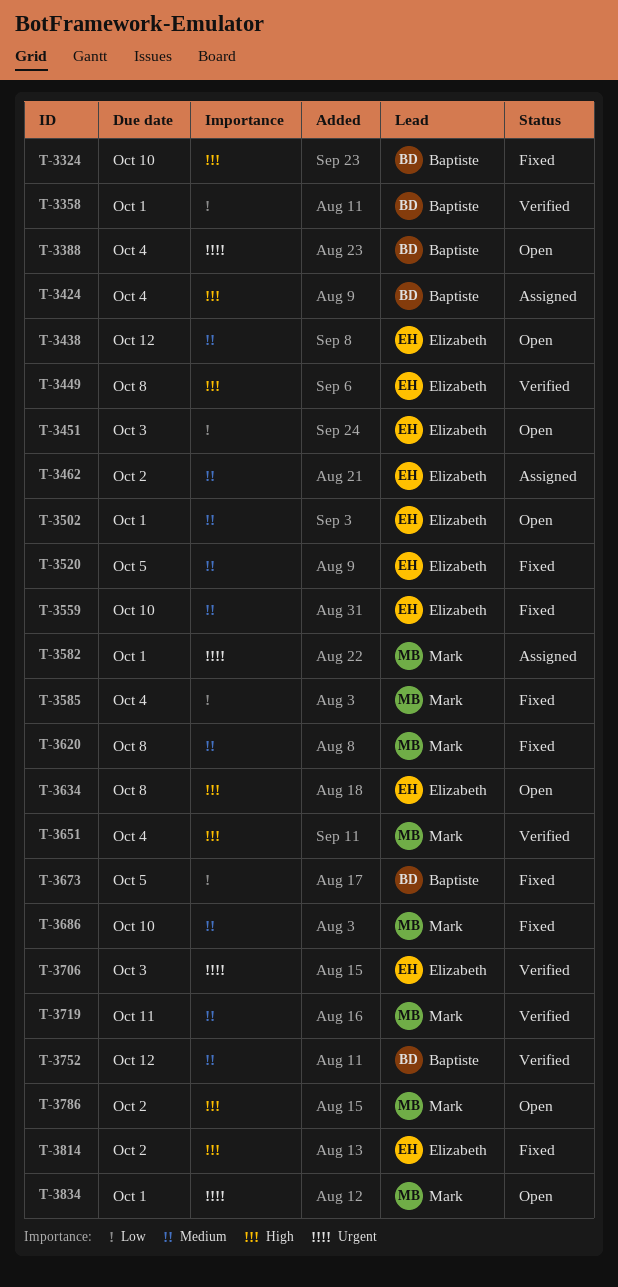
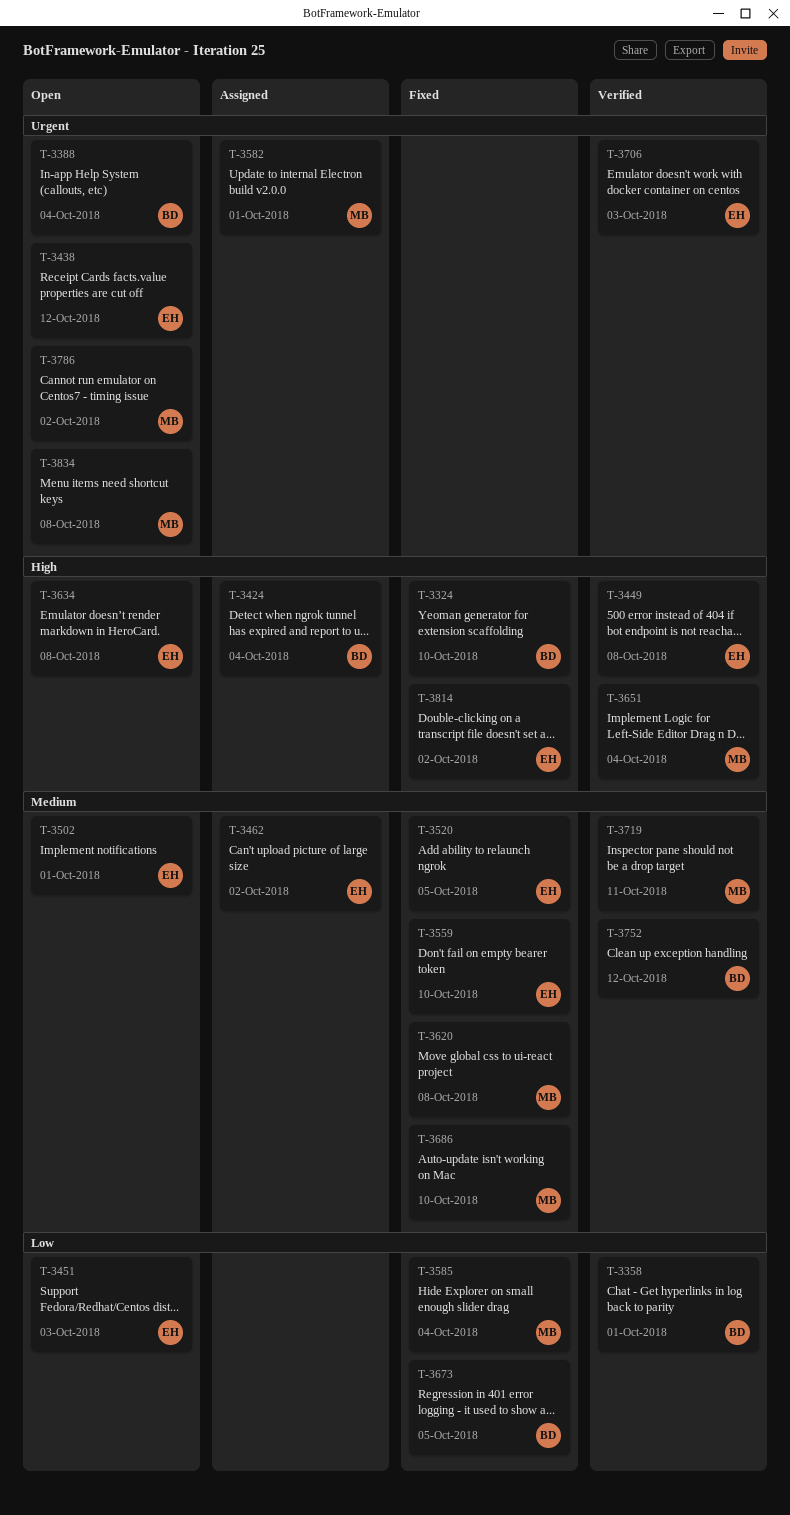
T-3438, priority: Medium -> Urgent
T-3786, priority: High -> Urgent
T-3834, due: Oct 1 -> Oct 8

